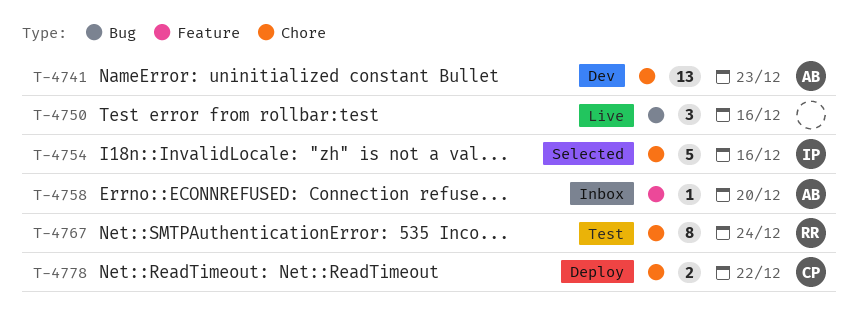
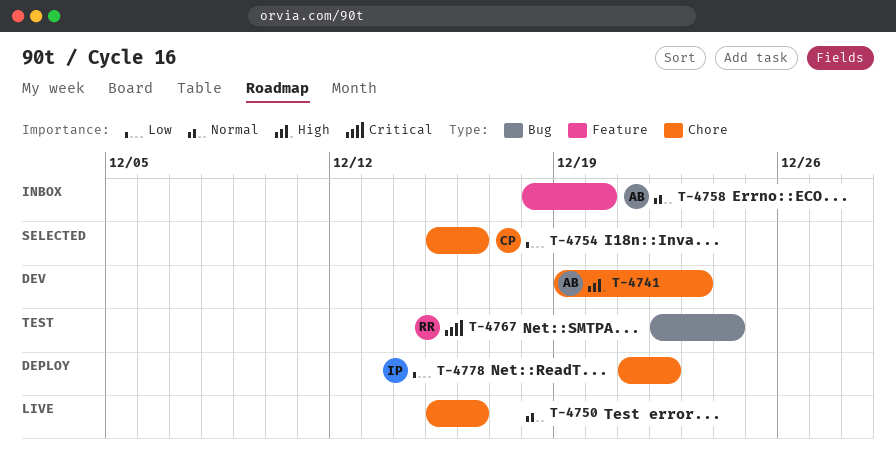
T-4750, label: Bug -> Chore
T-4754, owner: IP -> CP
T-4767, label: Chore -> Bug
T-4778, owner: CP -> IP

